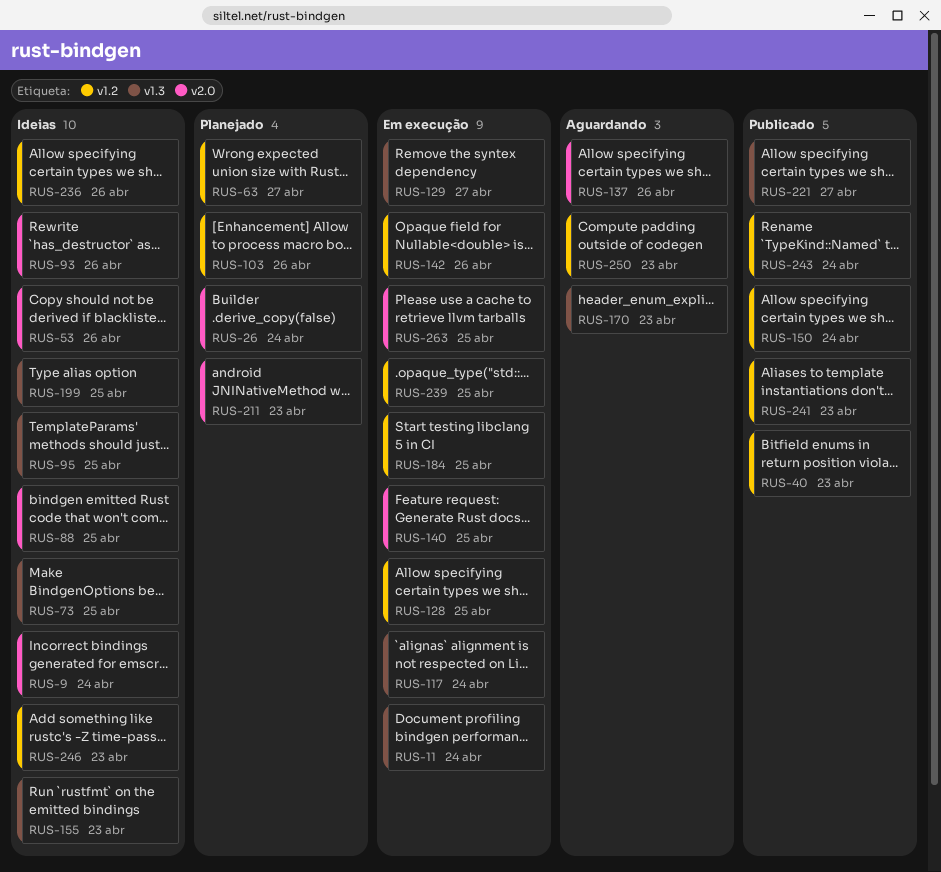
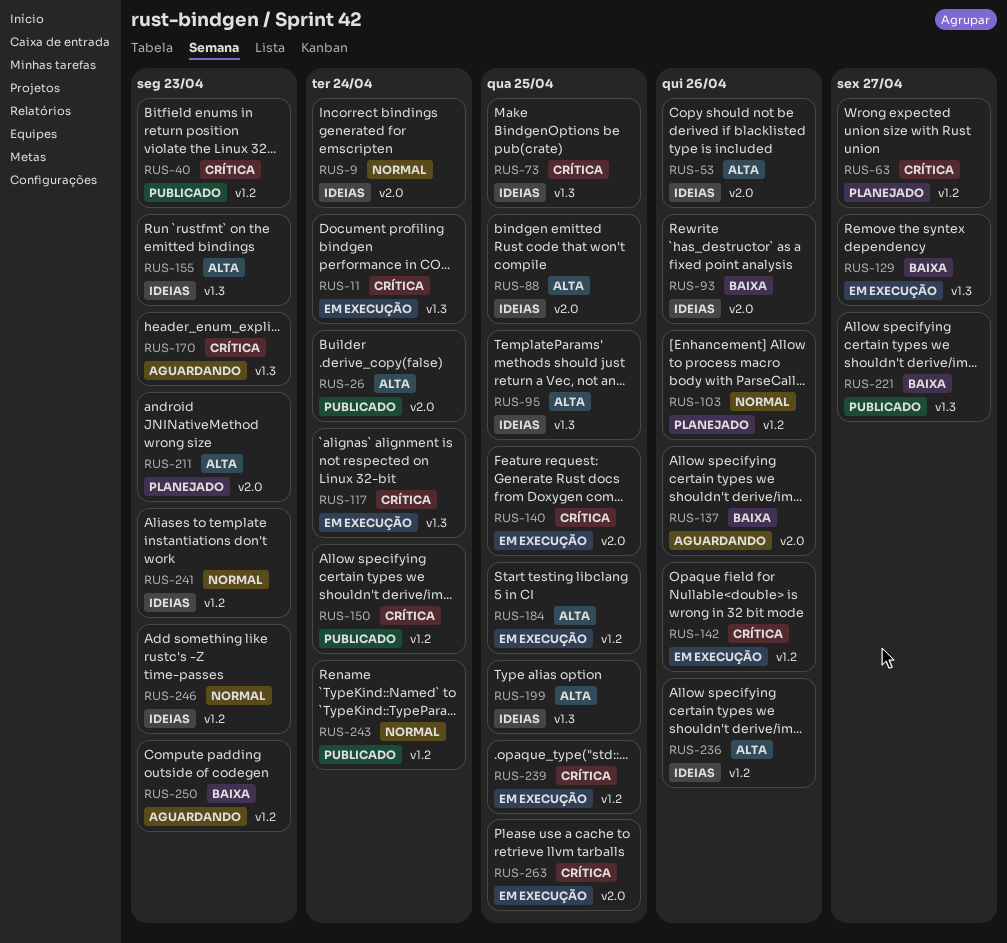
RUS-26, status: Planejado -> Publicado
RUS-128: present -> none
RUS-241, status: Publicado -> Ideias

